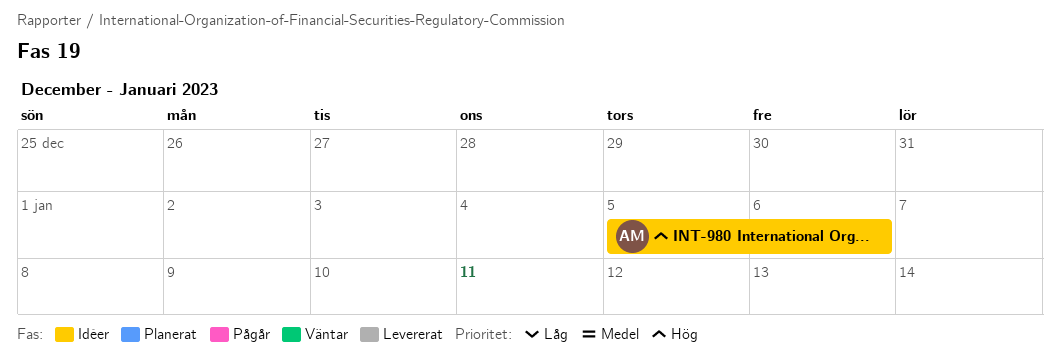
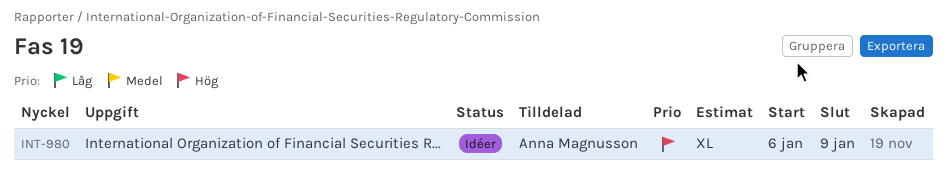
INT-980, start: Jan 5 -> Jan 6
INT-980, due: Jan 6 -> Jan 9

